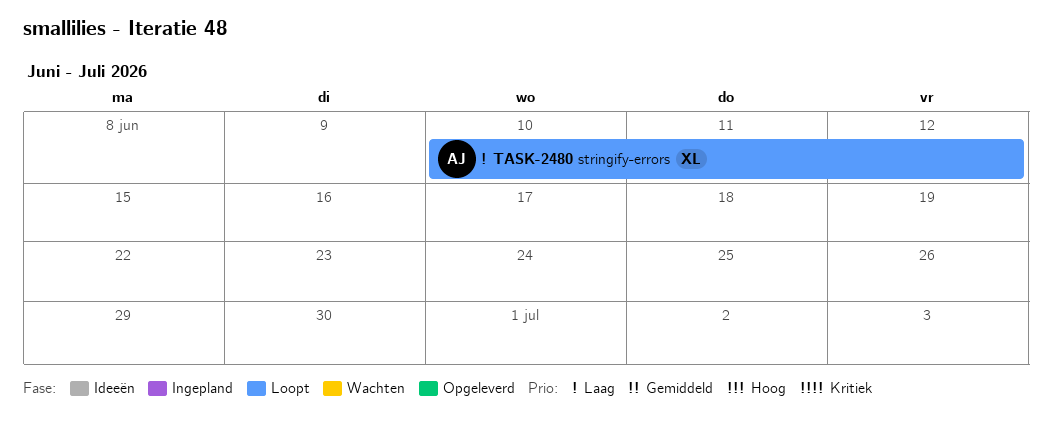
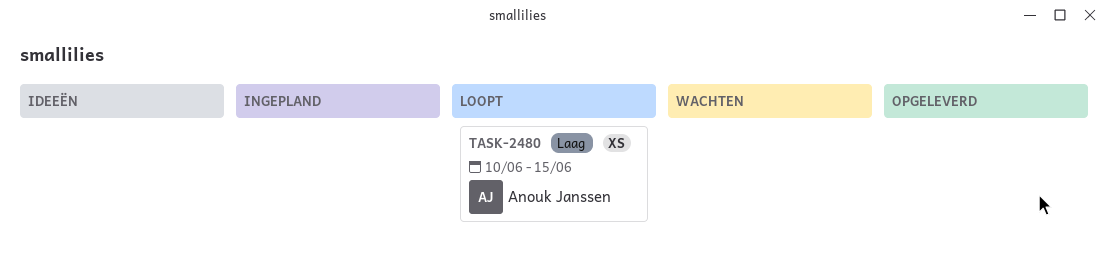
TASK-2480, estimate: XL -> XS
TASK-2480, due: Jun 12 -> Jun 15

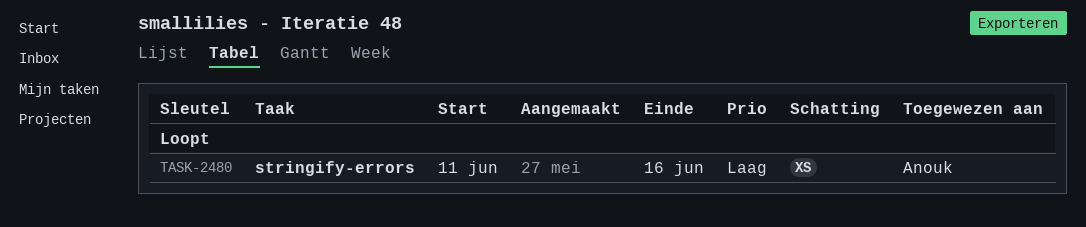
TASK-2480, start: Jun 10 -> Jun 11
TASK-2480, due: Jun 15 -> Jun 16

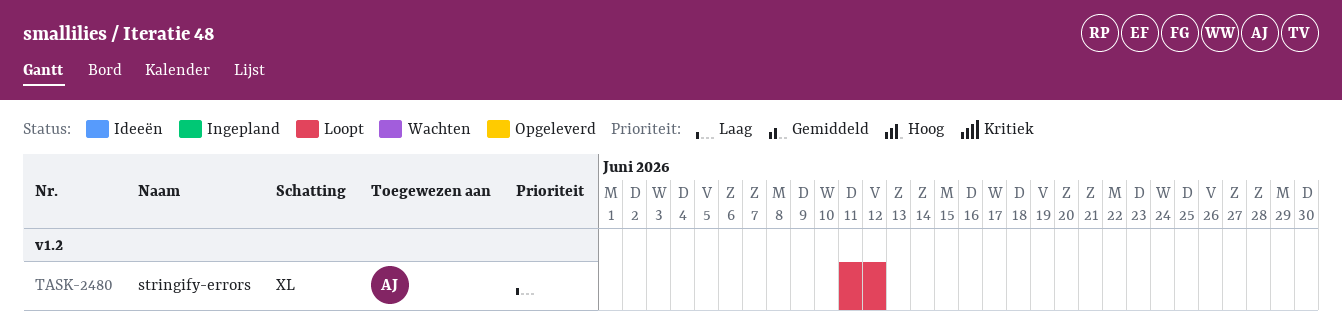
TASK-2480, estimate: XS -> XL
TASK-2480, due: Jun 16 -> Jun 12

